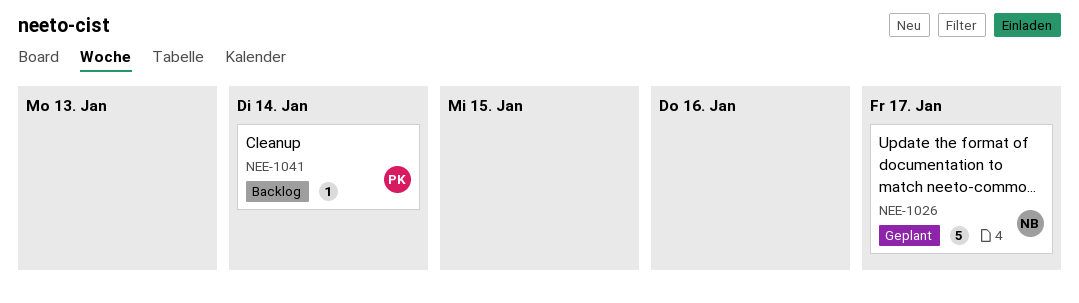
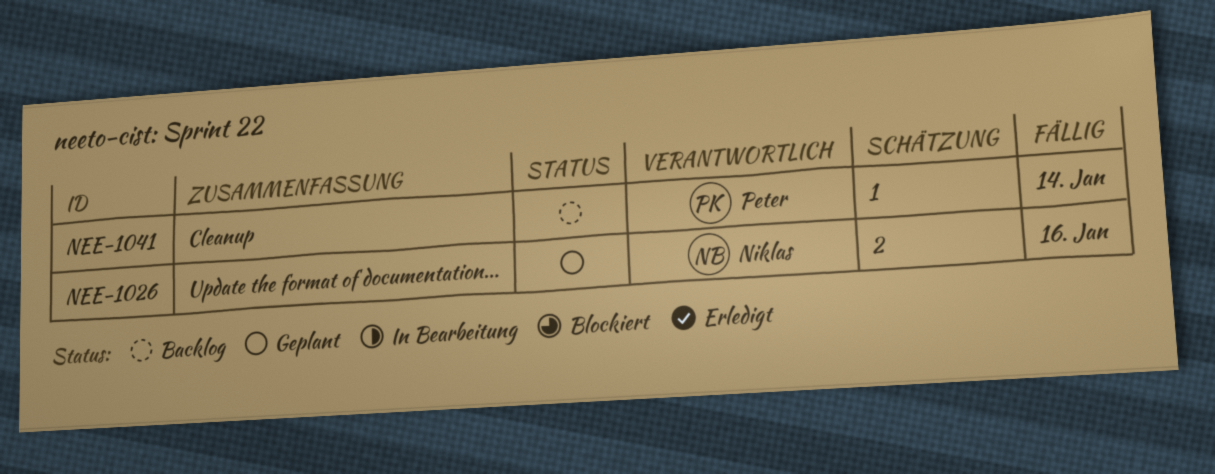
NEE-1026, estimate: 5 -> 2
NEE-1026, due: Jan 17 -> Jan 16

